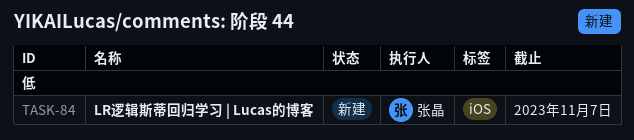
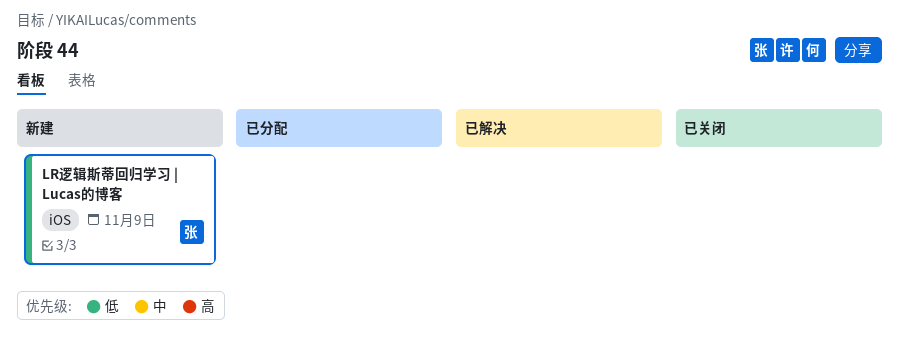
LR逻辑斯蒂回归学习 | Lucas的博客, due: Nov 7 -> Nov 9

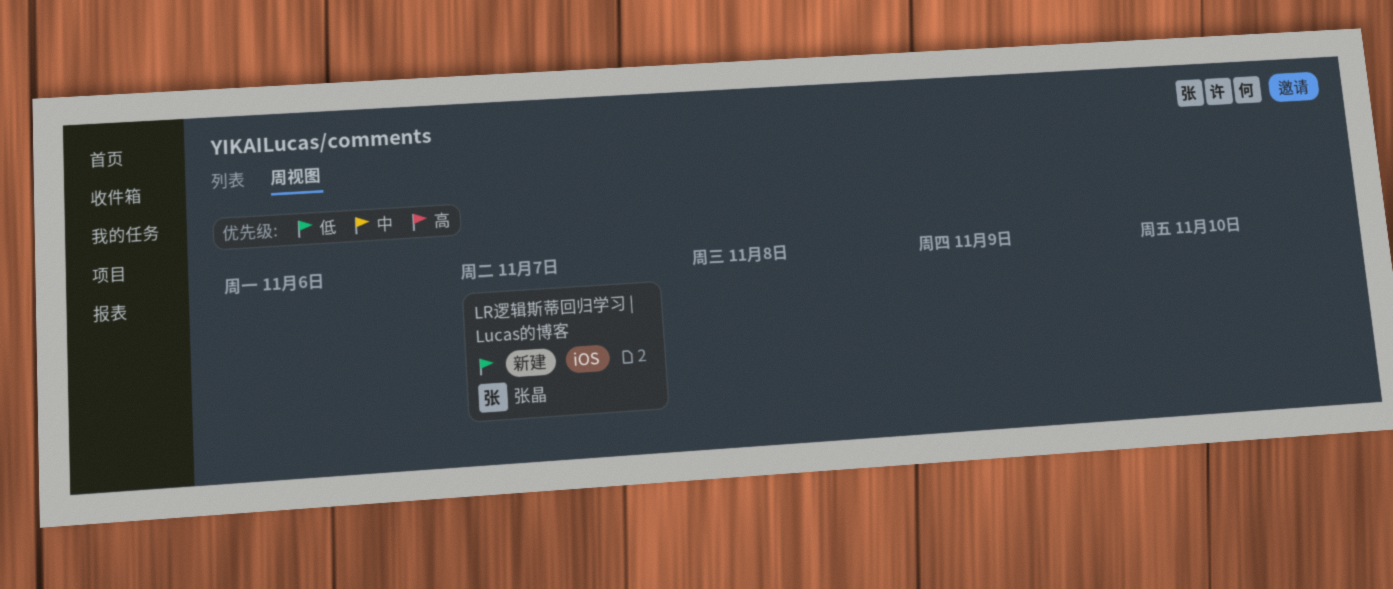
LR逻辑斯蒂回归学习 | Lucas的博客, due: Nov 9 -> Nov 7

